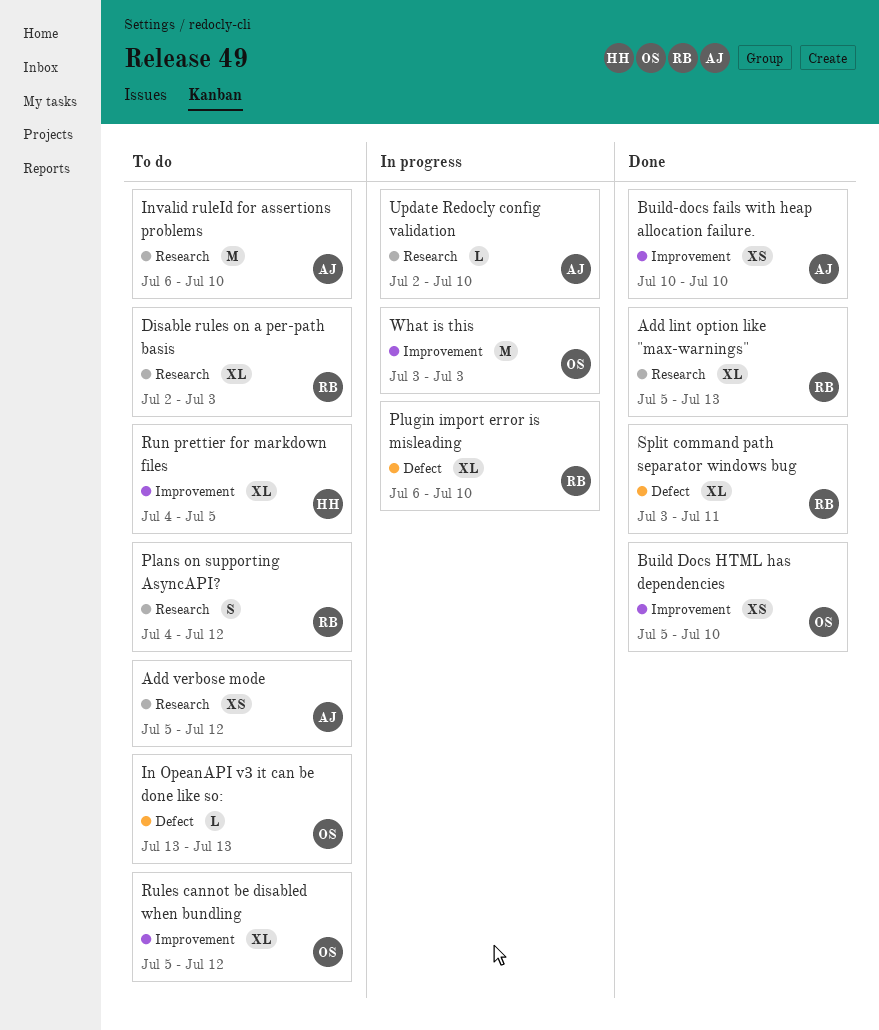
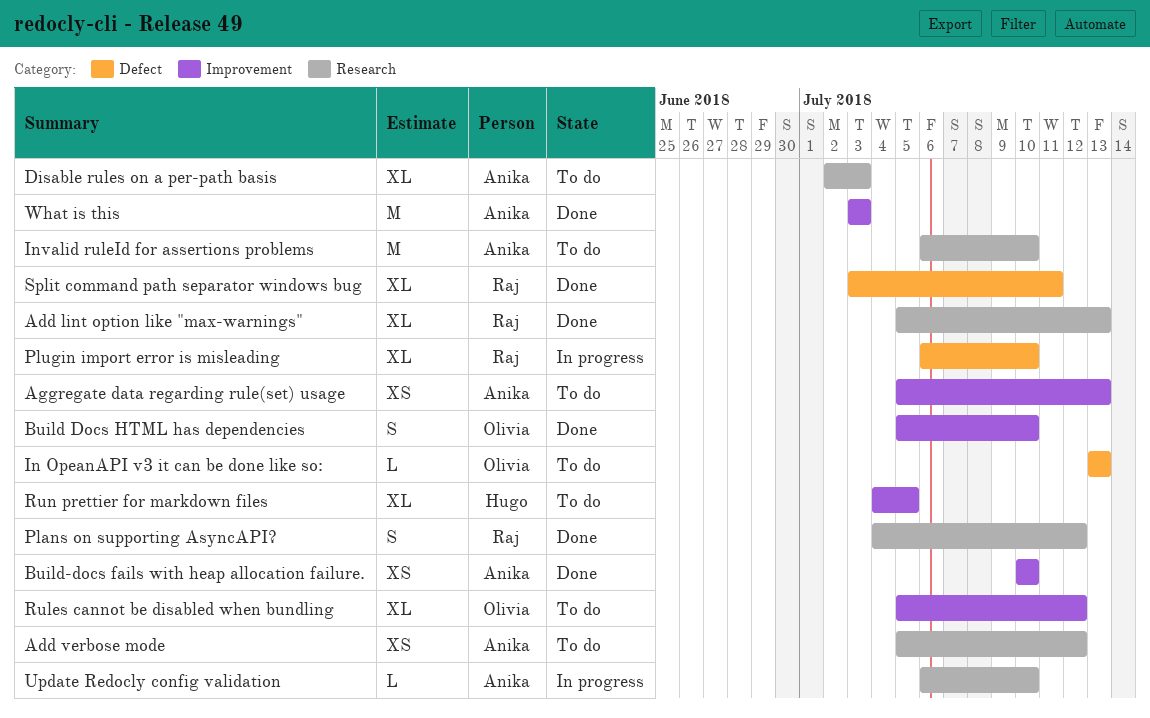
Aggregate data regarding rule(set) usage: none -> present
Build Docs HTML has dependencies, estimate: XS -> S
Disable rules on a per-path basis, owner: Raj -> Anika
Plans on supporting AsyncAPI?, status: To do -> Done
Update Redocly config validation, start: Jul 2 -> Jul 6
What is this, status: In progress -> Done
What is this, owner: Olivia -> Anika

